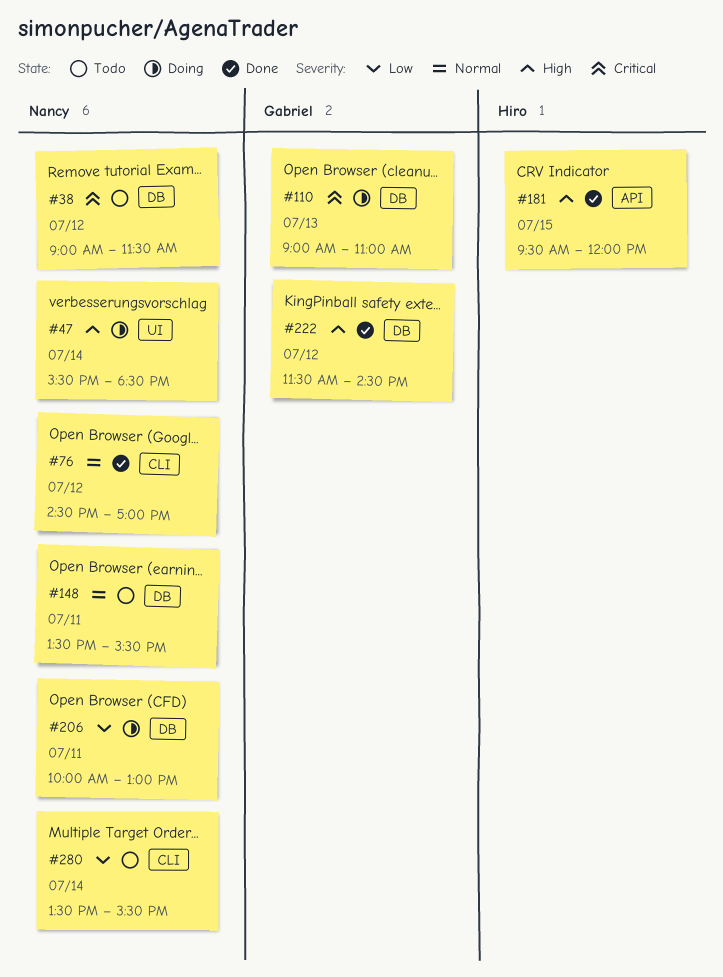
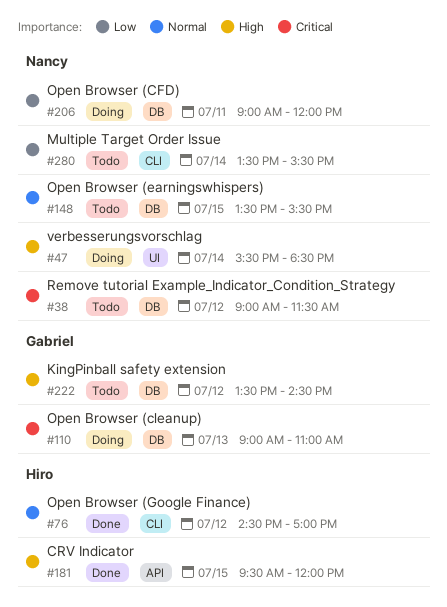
#76, owner: Nancy -> Hiro
#148, day: Jul 11 -> Jul 15
#206, begins: 10:00 -> 09:00
#206, ends: 13:00 -> 12:00
#222, status: Done -> Todo
#222, begins: 11:30 -> 13:30

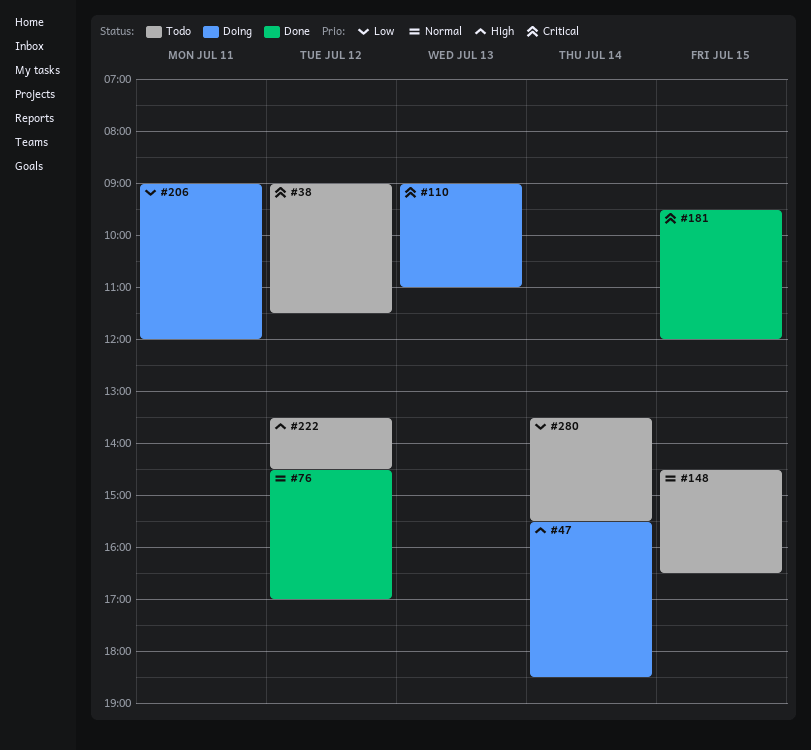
#148, begins: 13:30 -> 14:30
#148, ends: 15:30 -> 16:30
#181, priority: High -> Critical

